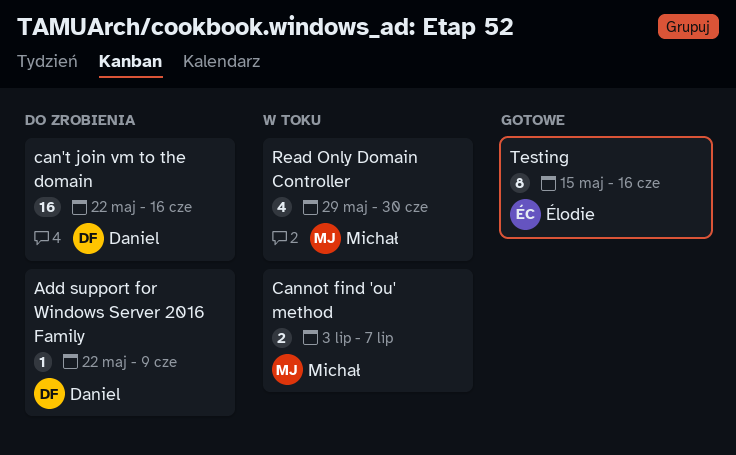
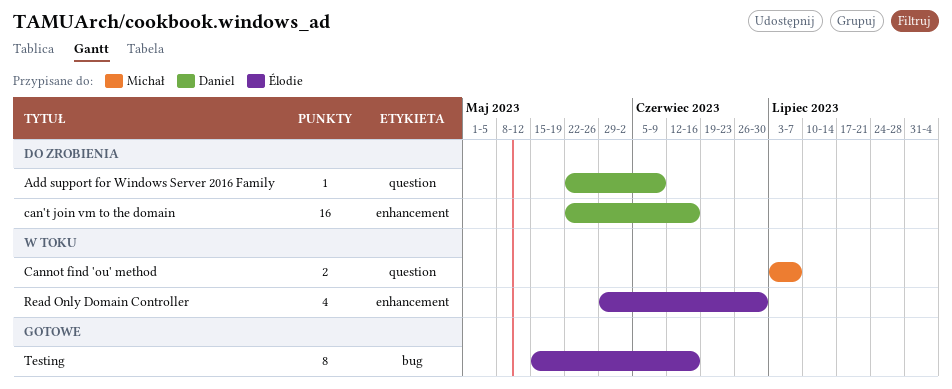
Read Only Domain Controller, owner: Michał -> Élodie

